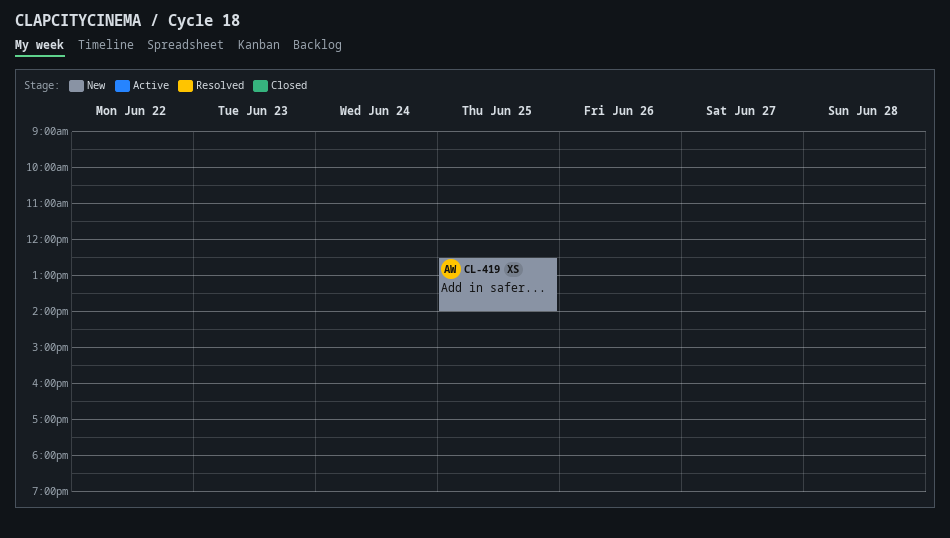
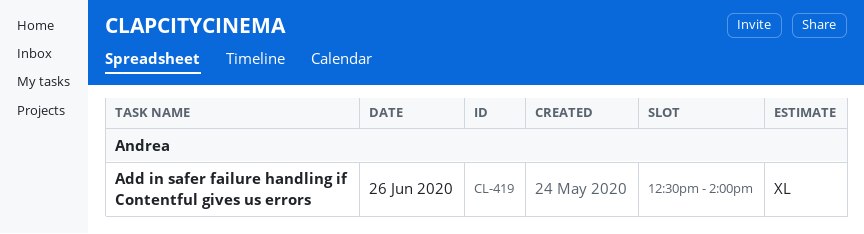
CL-419, estimate: XS -> XL
CL-419, day: Jun 25 -> Jun 26

